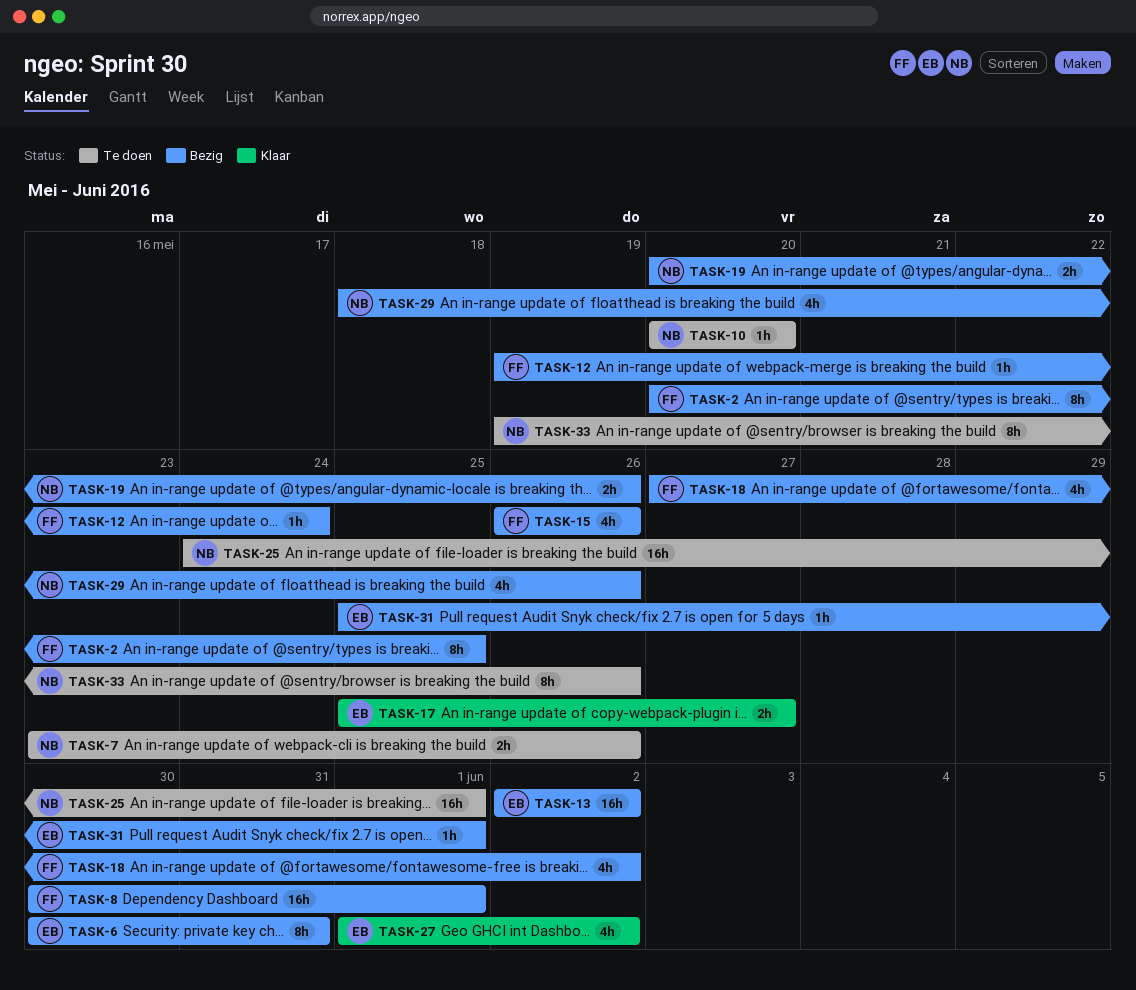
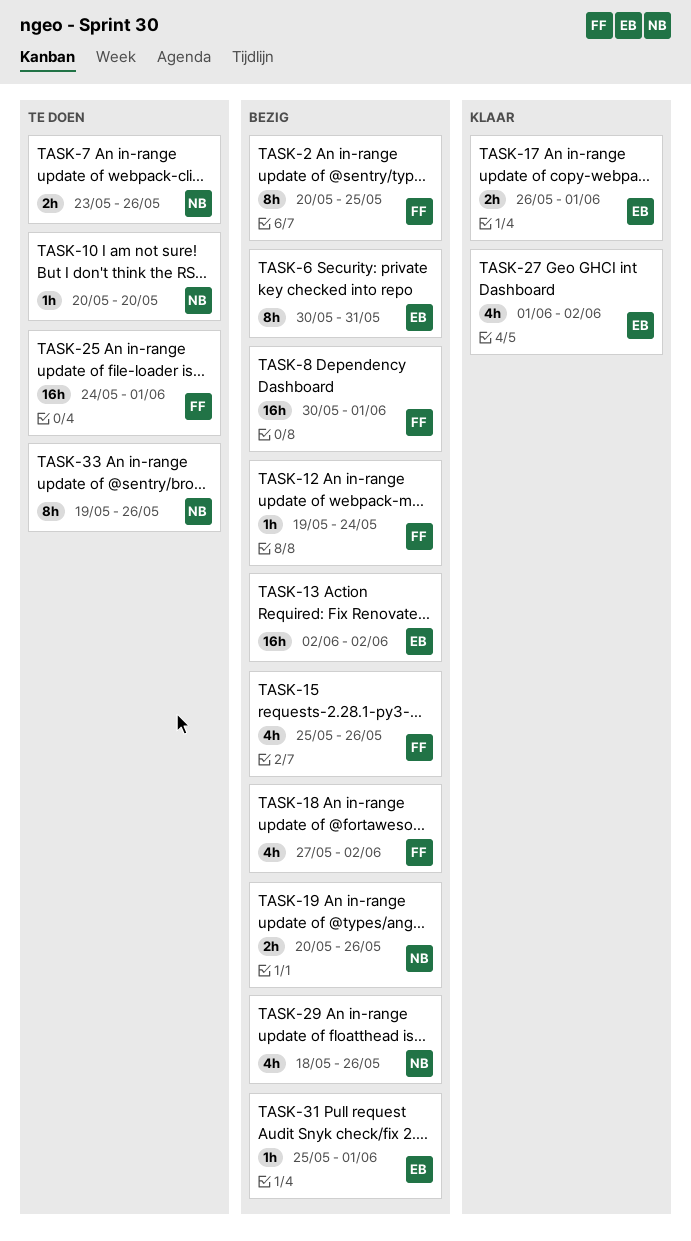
TASK-15, start: May 26 -> May 25
TASK-17, start: May 25 -> May 26
TASK-17, due: May 27 -> Jun 1
TASK-25, owner: NB -> FF

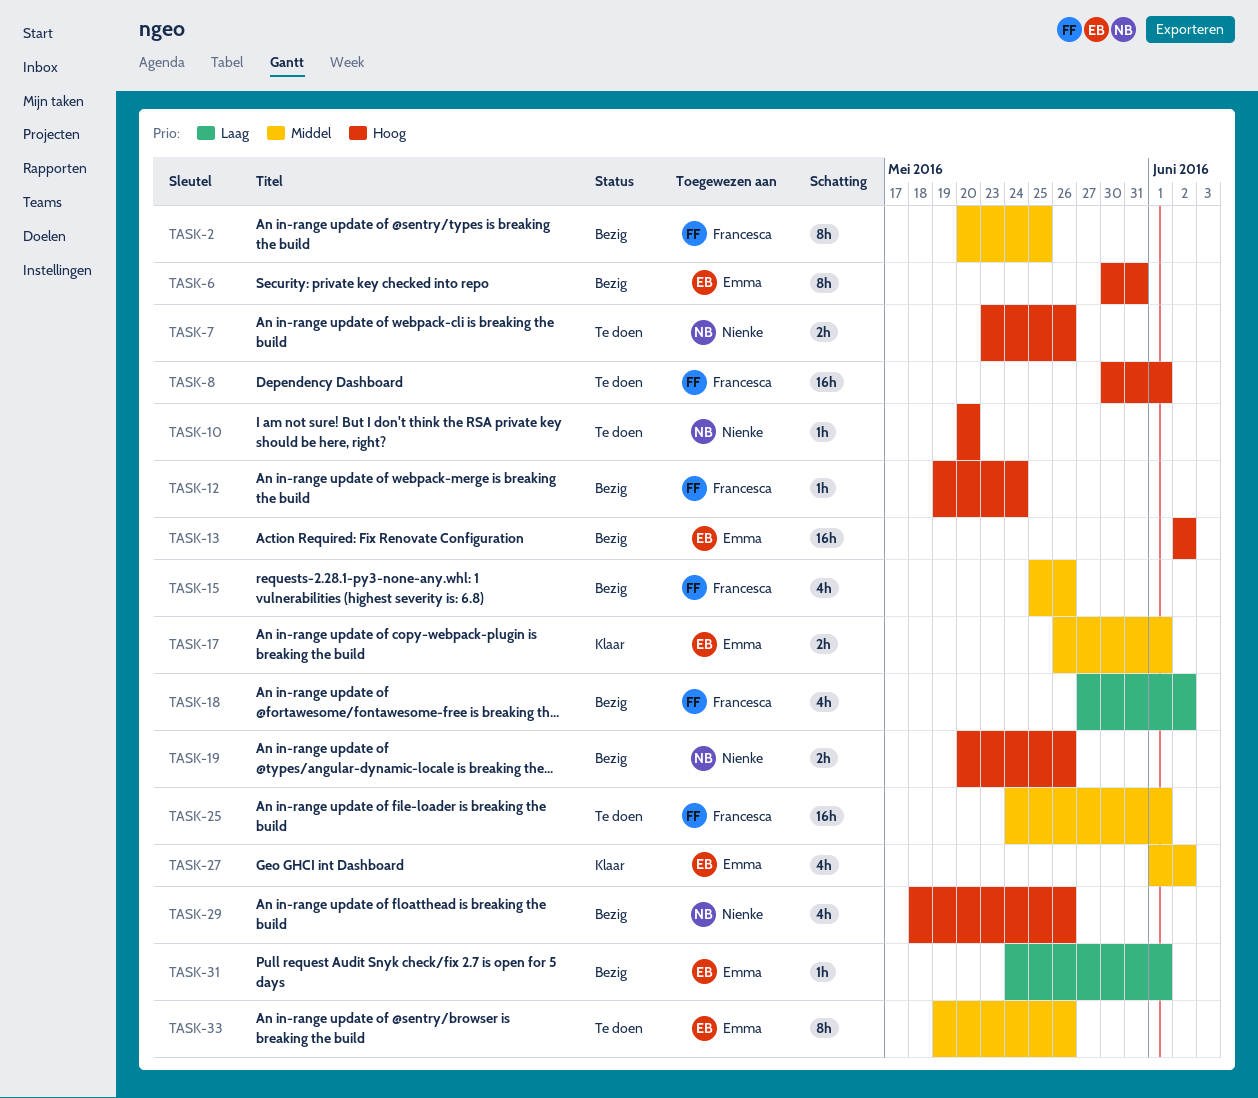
TASK-8, status: Bezig -> Te doen
TASK-31, start: May 25 -> May 24
TASK-33, owner: Nienke -> Emma

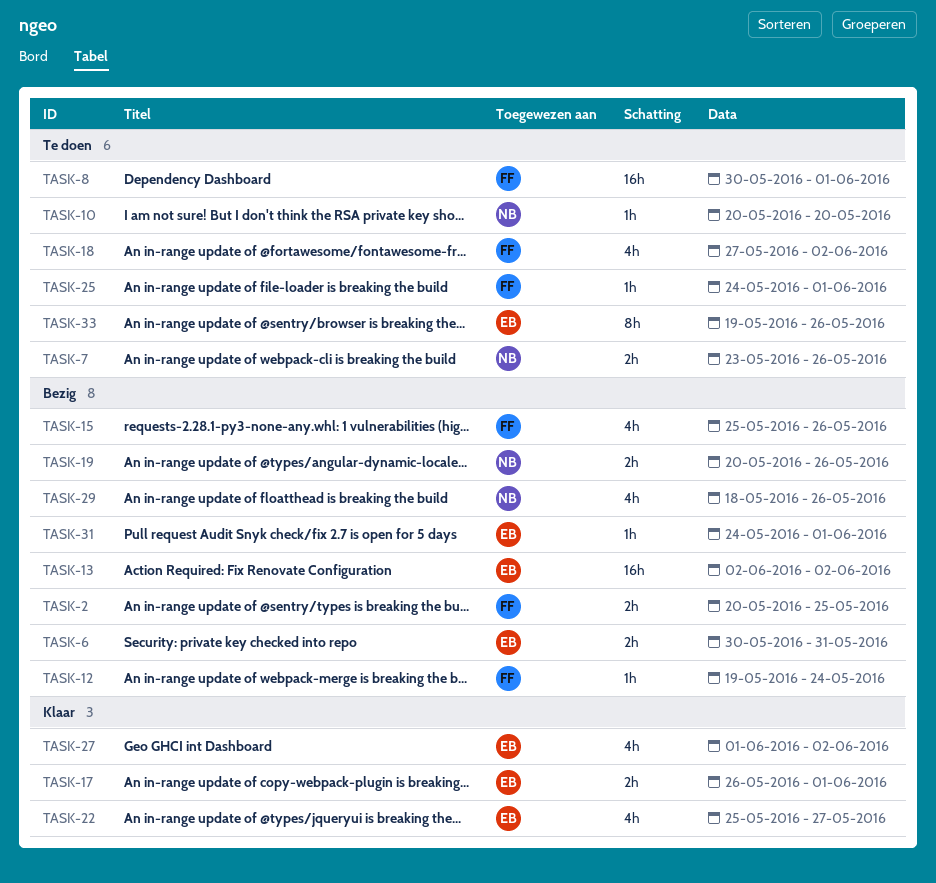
TASK-2, estimate: 8h -> 2h
TASK-6, estimate: 8h -> 2h
TASK-18, status: Bezig -> Te doen
TASK-22: none -> present
TASK-25, estimate: 16h -> 1h

